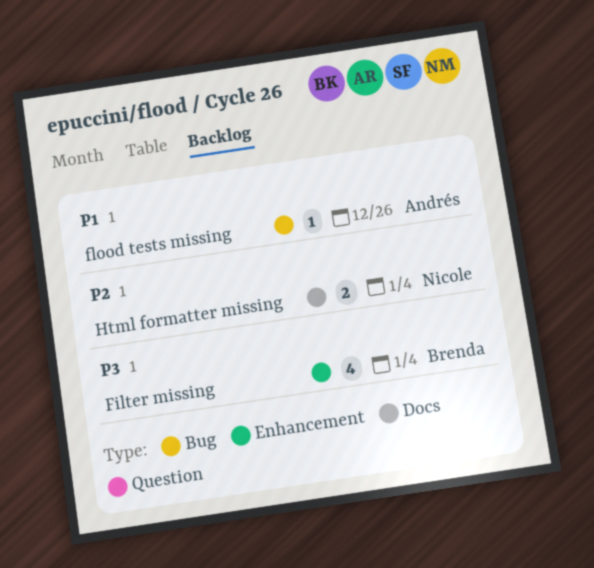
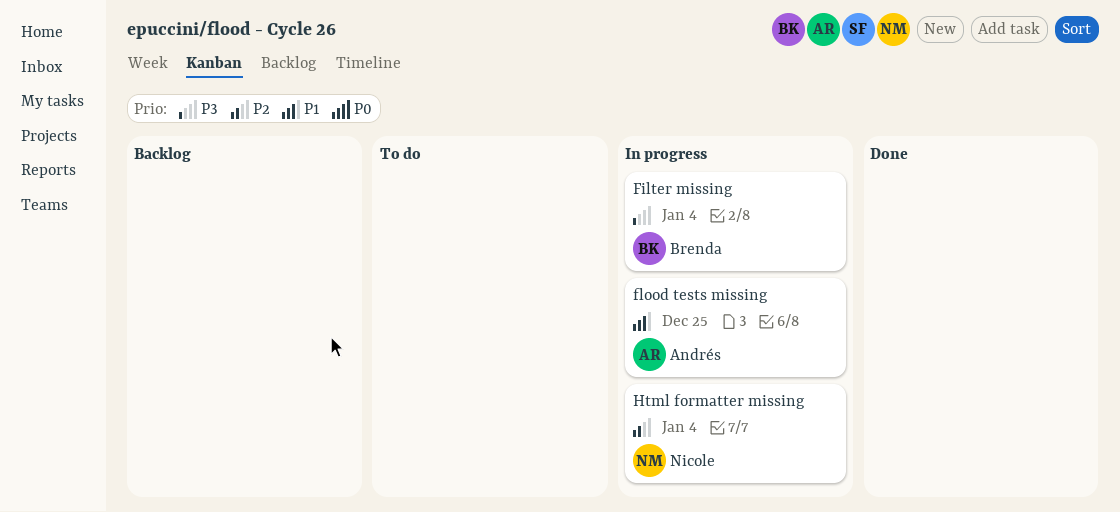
flood tests missing, due: Dec 26 -> Dec 25

